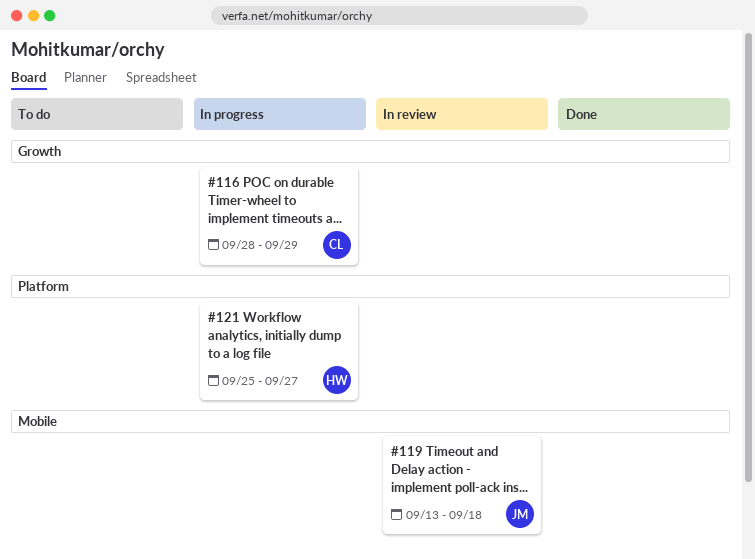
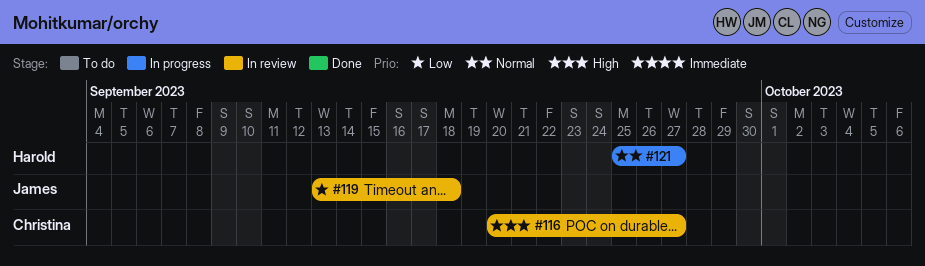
#116, status: In progress -> In review
#116, start: Sep 28 -> Sep 20
#116, due: Sep 29 -> Sep 27

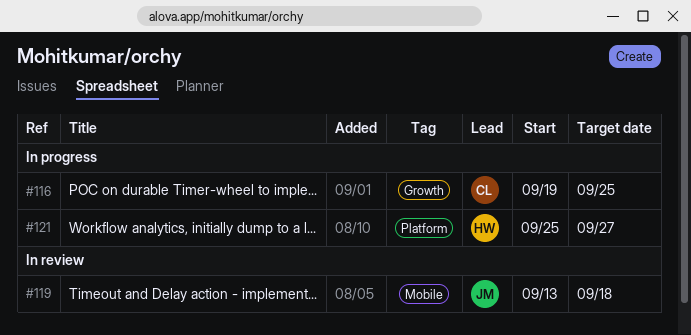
#116, status: In review -> In progress
#116, start: Sep 20 -> Sep 19
#116, due: Sep 27 -> Sep 25

